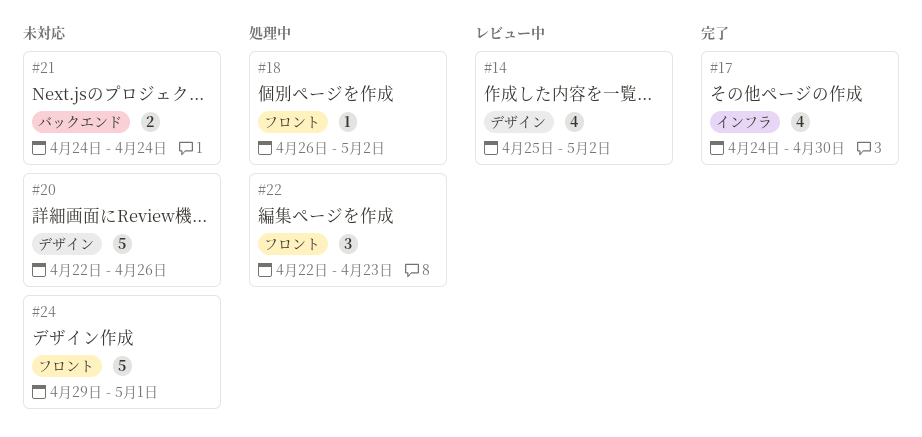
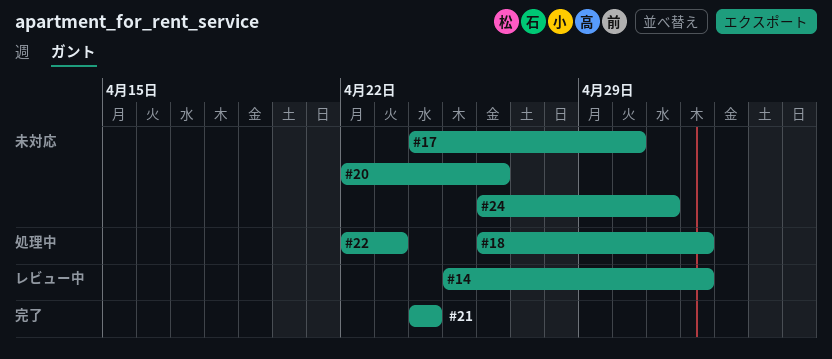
#17, status: 完了 -> 未対応
#21, status: 未対応 -> 完了
#24, start: Apr 29 -> Apr 26

